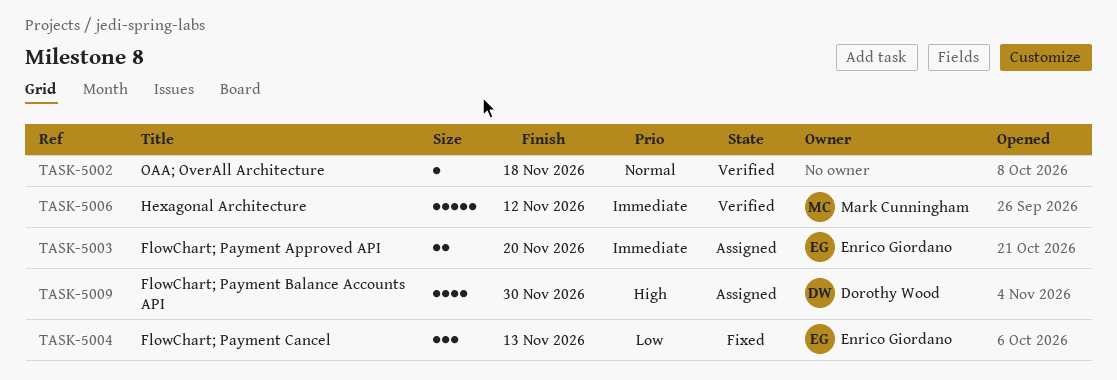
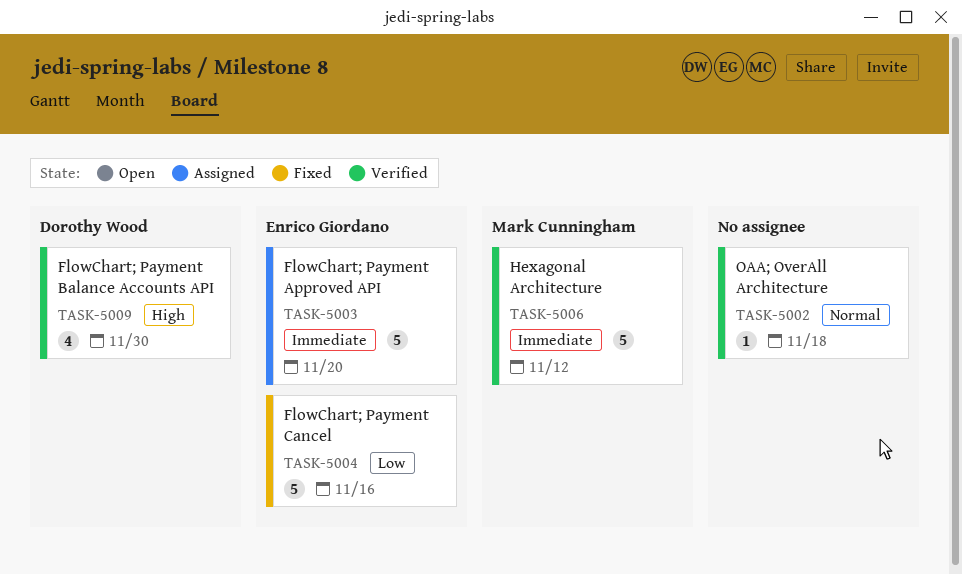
TASK-5003, estimate: 2 -> 5
TASK-5004, estimate: 3 -> 5
TASK-5004, due: Nov 13 -> Nov 16
TASK-5009, status: Assigned -> Verified

